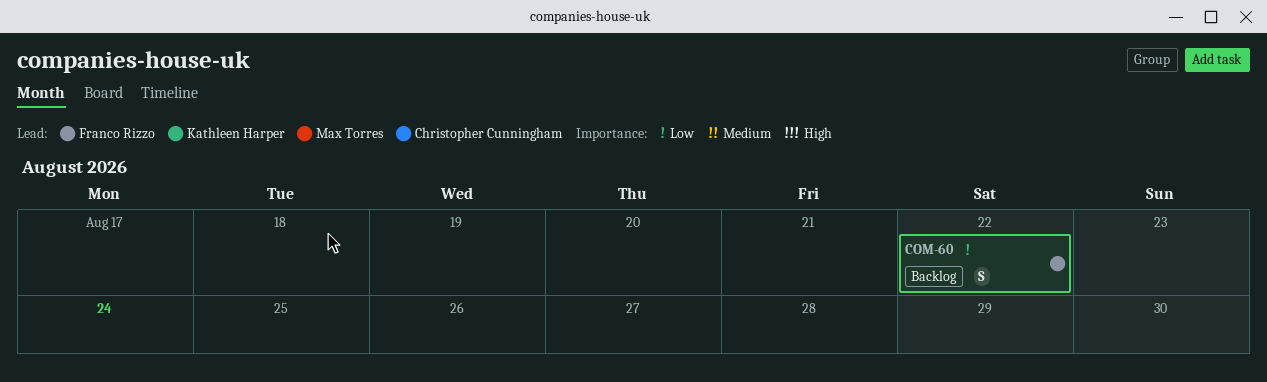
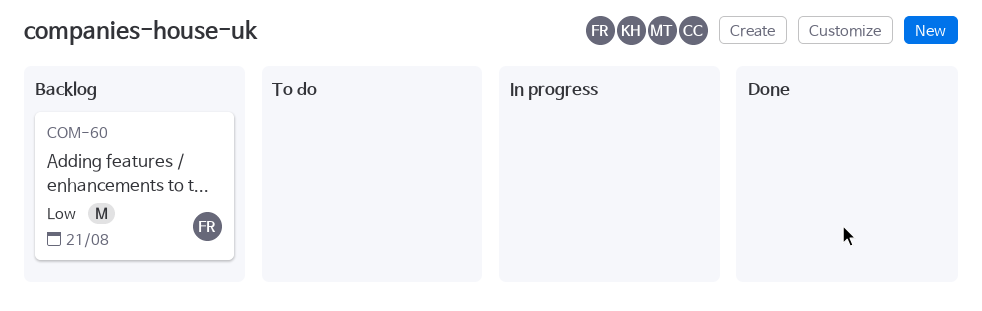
COM-60, estimate: S -> M
COM-60, due: Aug 22 -> Aug 21

